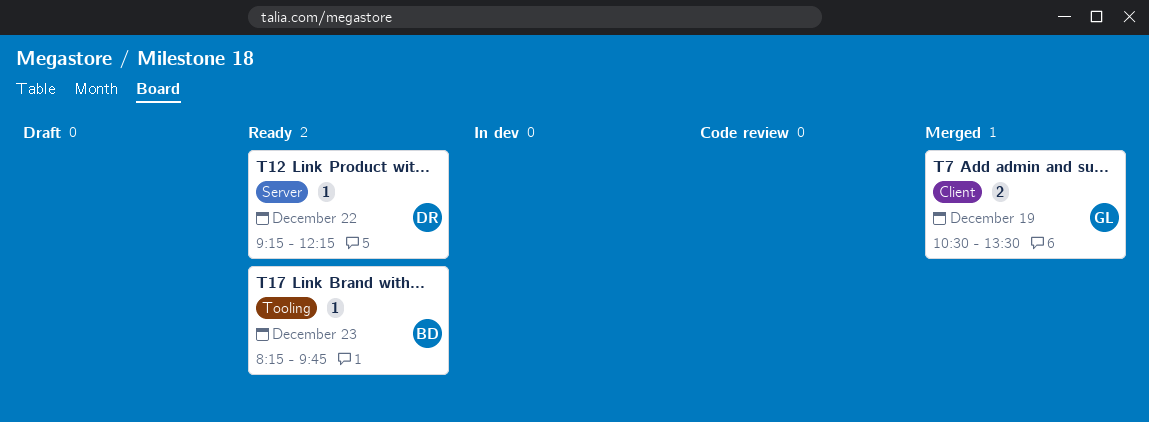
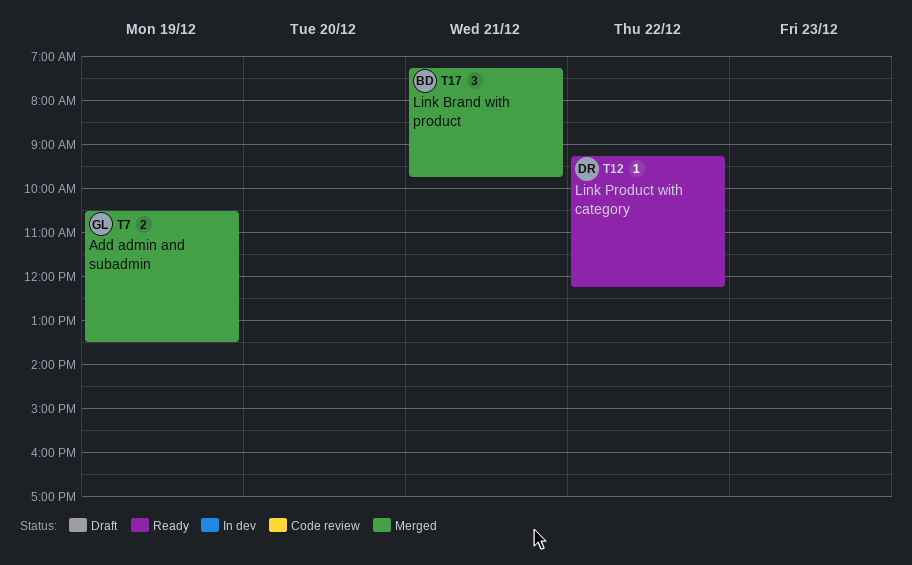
T17, status: Ready -> Merged
T17, estimate: 1 -> 3
T17, day: Dec 23 -> Dec 21
T17, begins: 08:15 -> 07:15

